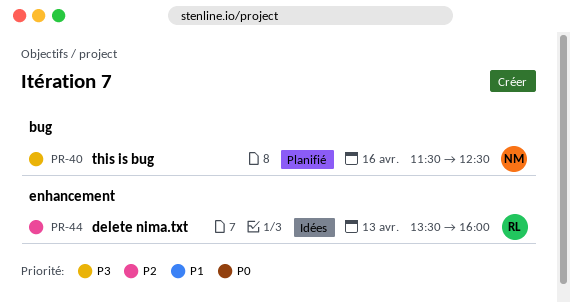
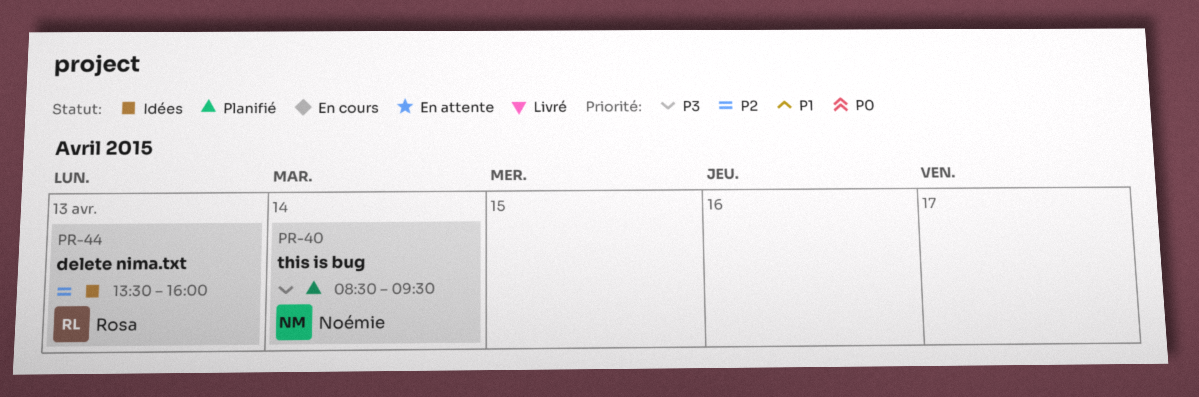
PR-40, day: Apr 16 -> Apr 14
PR-40, begins: 11:30 -> 08:30
PR-40, ends: 12:30 -> 09:30

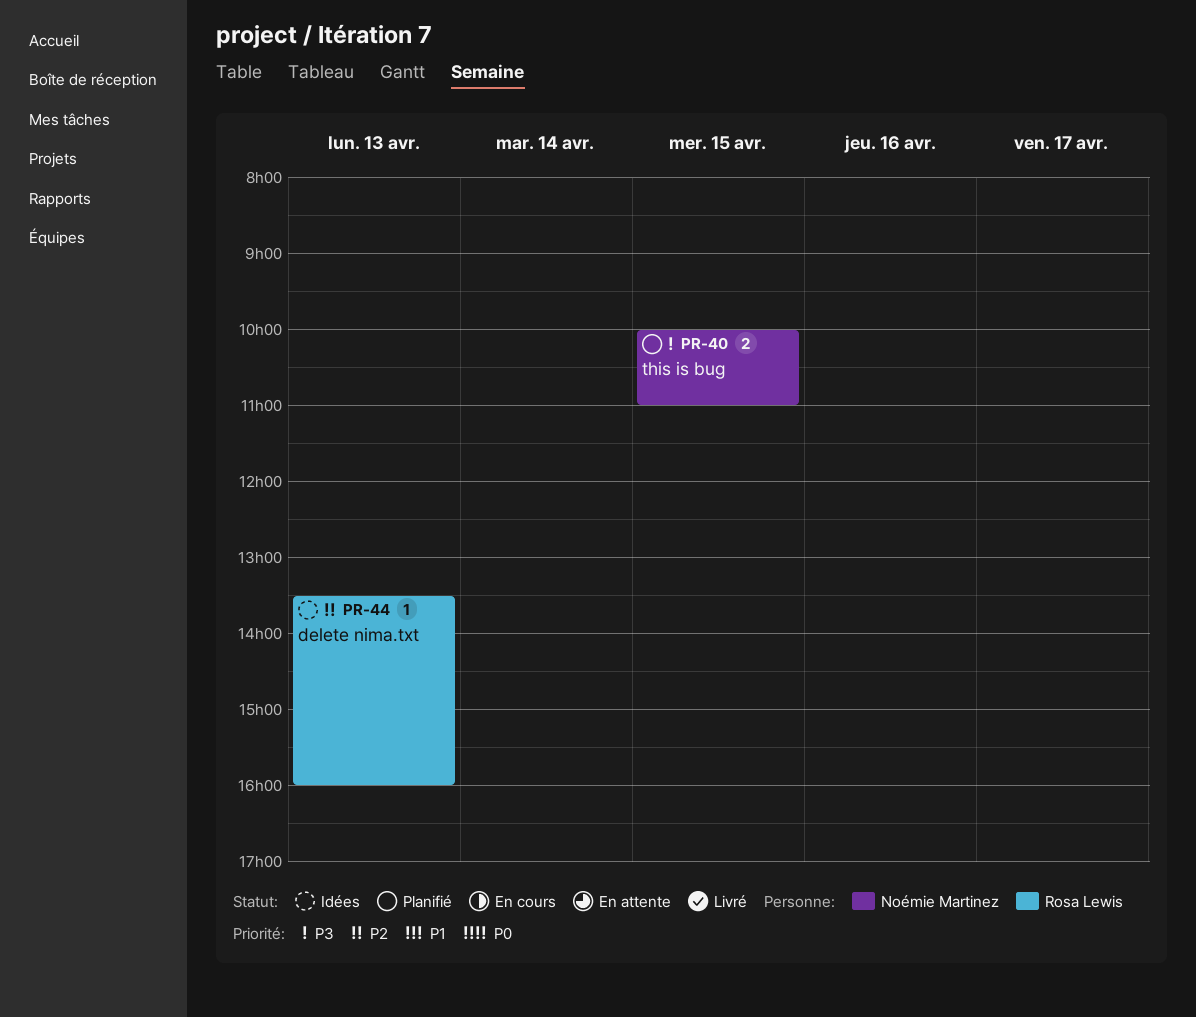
PR-40, day: Apr 14 -> Apr 15
PR-40, begins: 08:30 -> 10:00
PR-40, ends: 09:30 -> 11:00

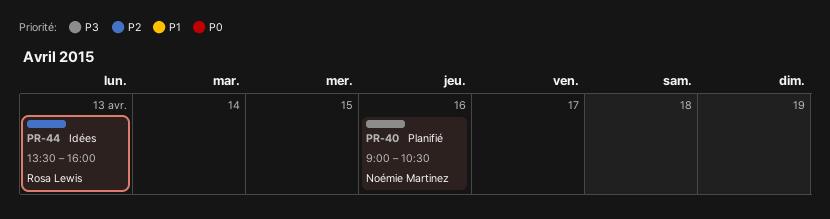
PR-40, day: Apr 15 -> Apr 16
PR-40, begins: 10:00 -> 09:00
PR-40, ends: 11:00 -> 10:30

